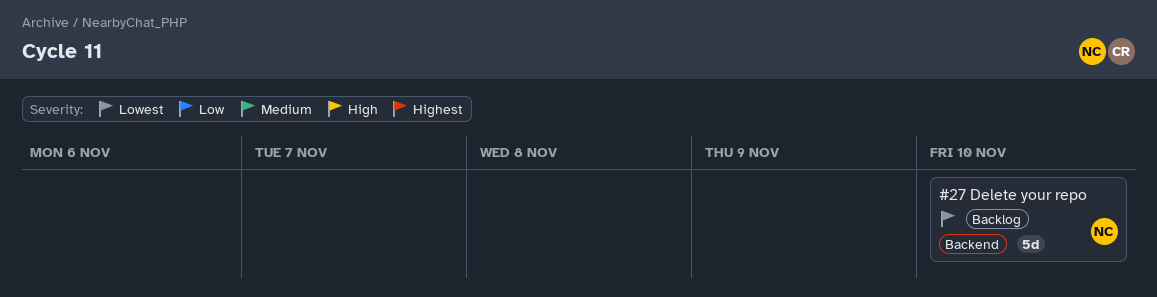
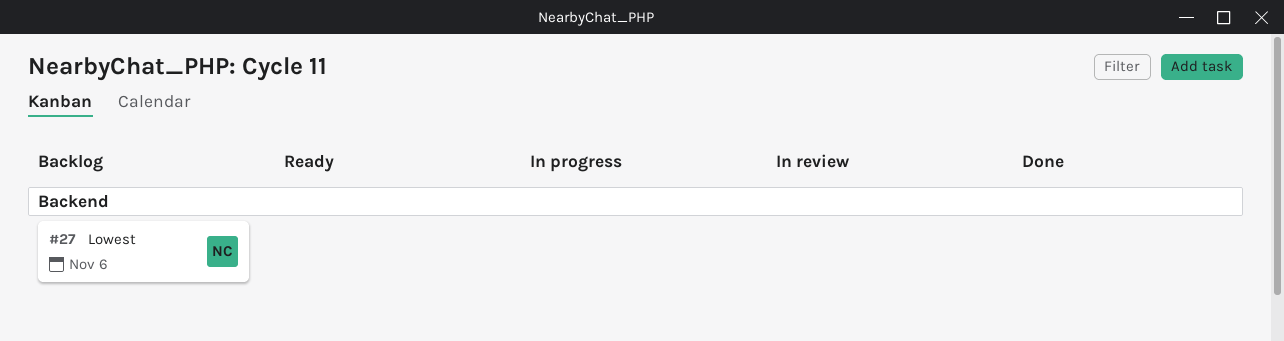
#27, due: Nov 10 -> Nov 6

